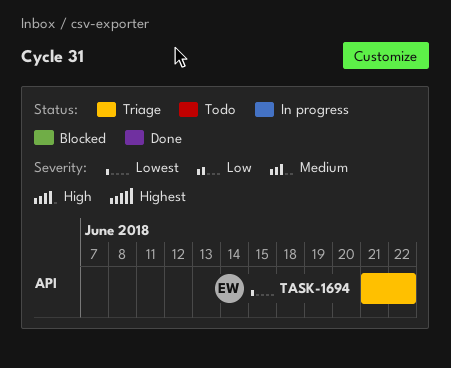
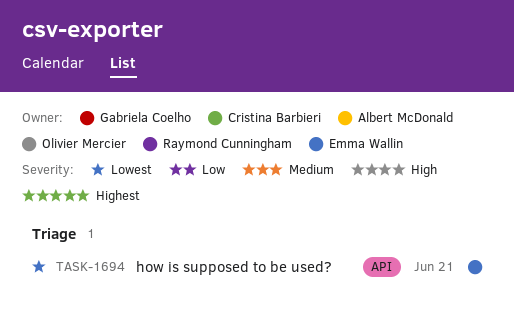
TASK-1694, due: Jun 22 -> Jun 21

